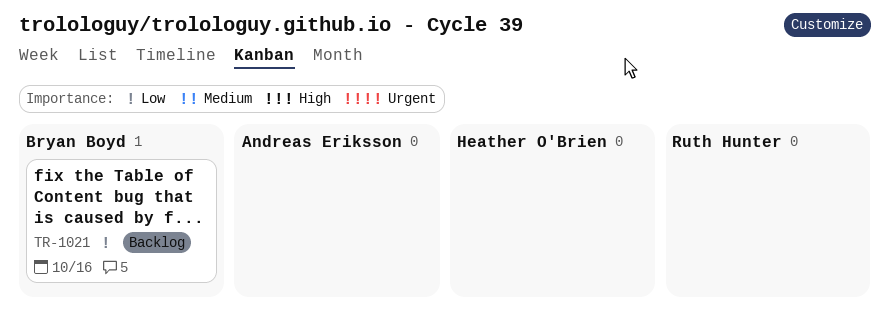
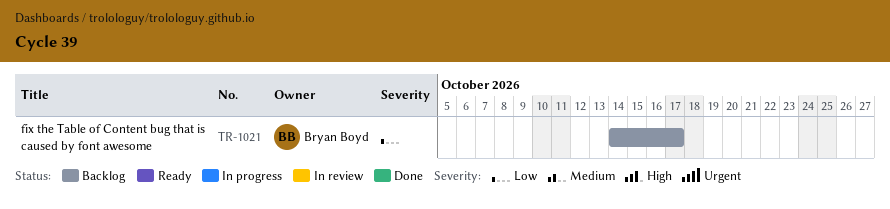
TR-1021, due: Oct 16 -> Oct 17

